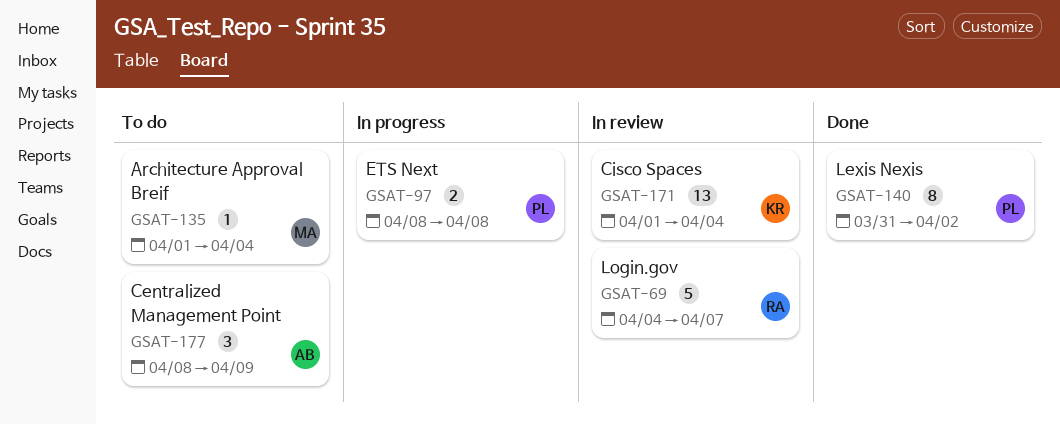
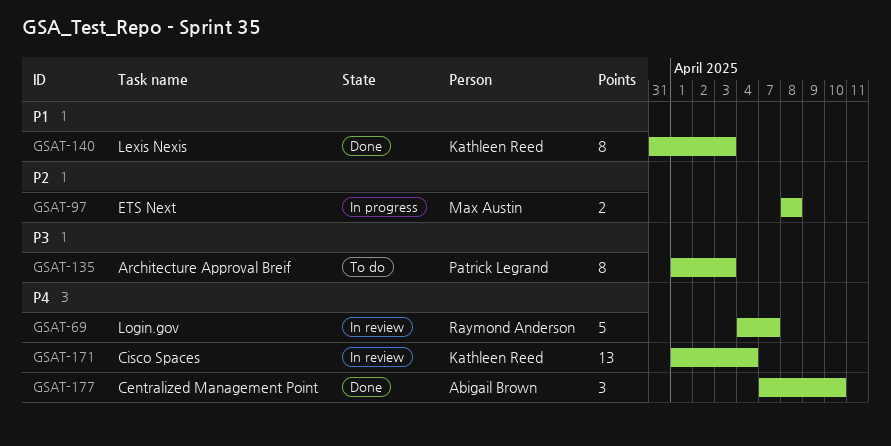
GSAT-97, owner: Patrick Legrand -> Max Austin
GSAT-135, owner: Max Austin -> Patrick Legrand
GSAT-135, estimate: 1 -> 8
GSAT-135, due: Apr 4 -> Apr 3
GSAT-140, owner: Patrick Legrand -> Kathleen Reed
GSAT-140, due: Apr 2 -> Apr 3
GSAT-177, status: To do -> Done
GSAT-177, start: Apr 8 -> Apr 7
GSAT-177, due: Apr 9 -> Apr 10

